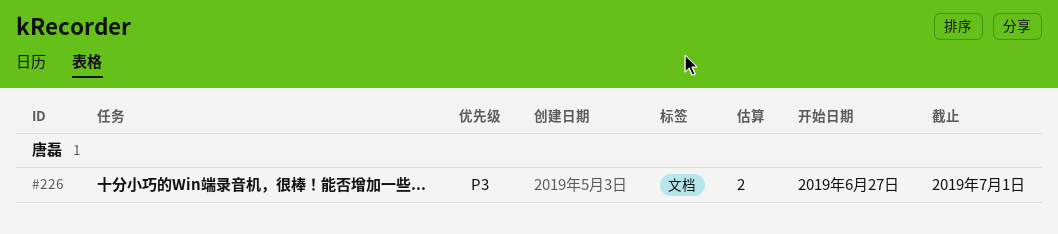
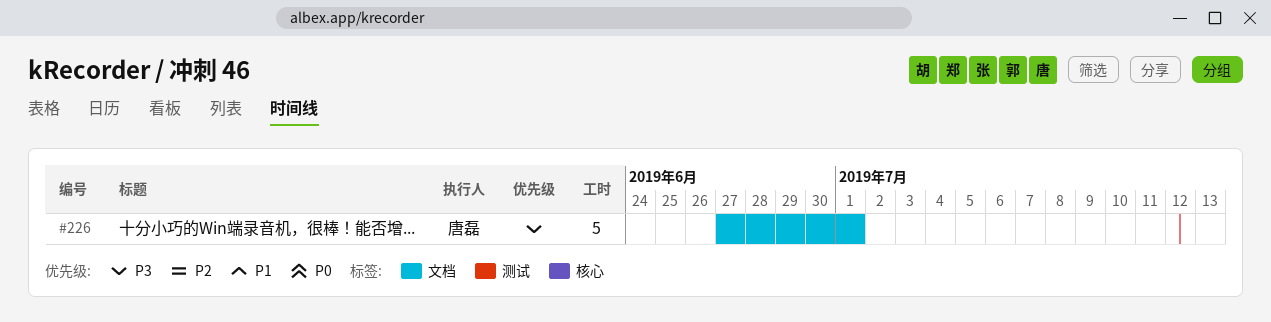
#226, estimate: 2 -> 5

